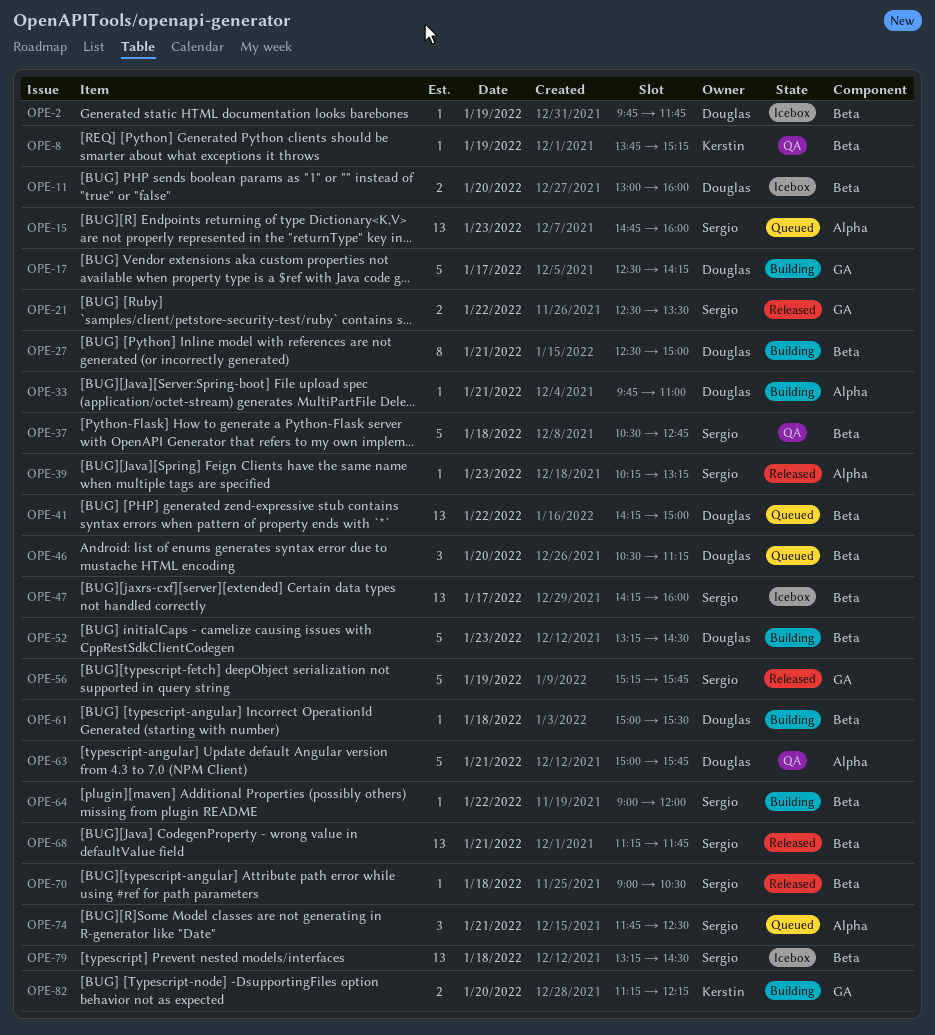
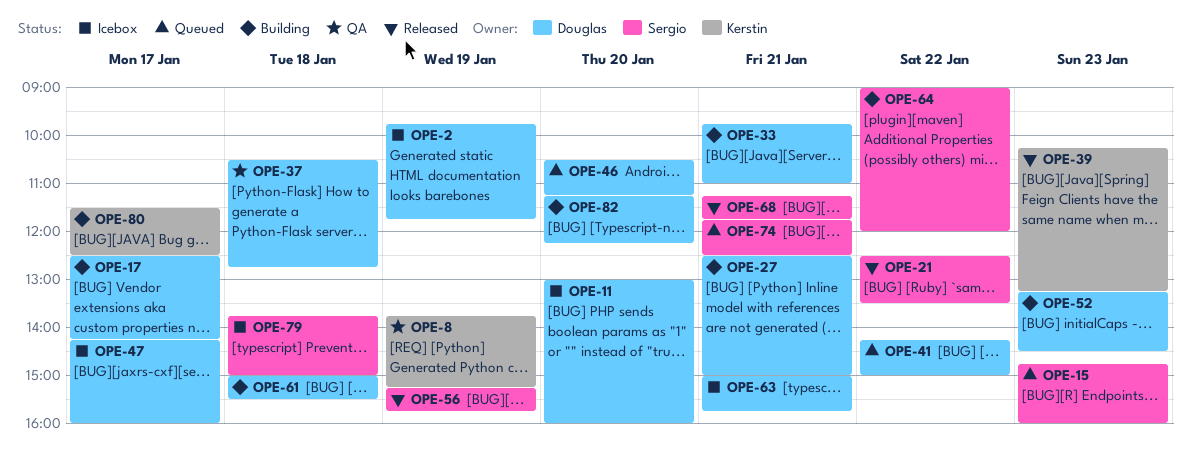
OPE-37, owner: Sergio -> Douglas
OPE-39, owner: Sergio -> Kerstin
OPE-47, owner: Sergio -> Douglas
OPE-63, status: QA -> Icebox
OPE-70: present -> none
OPE-79, begins: 13:15 -> 13:45
OPE-79, ends: 14:30 -> 15:00
OPE-80: none -> present
OPE-82, owner: Kerstin -> Douglas

